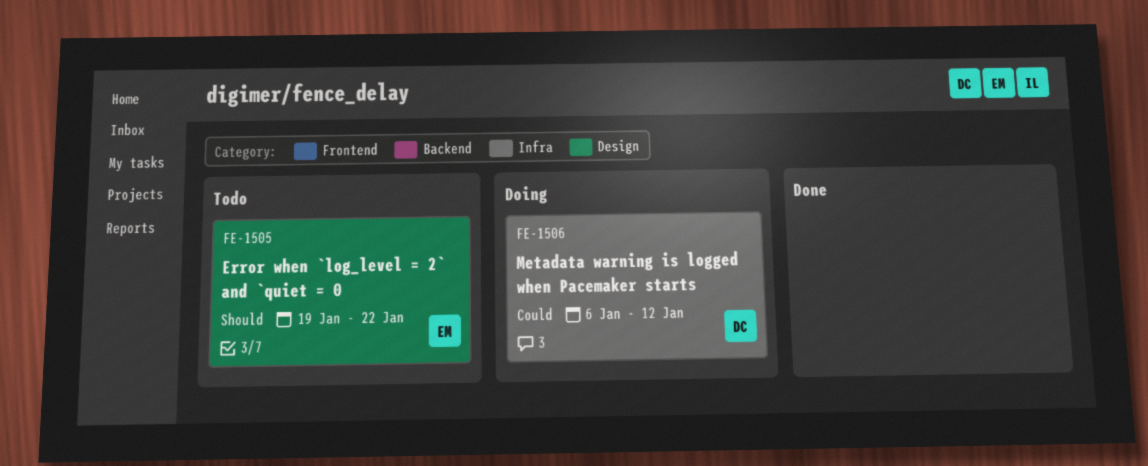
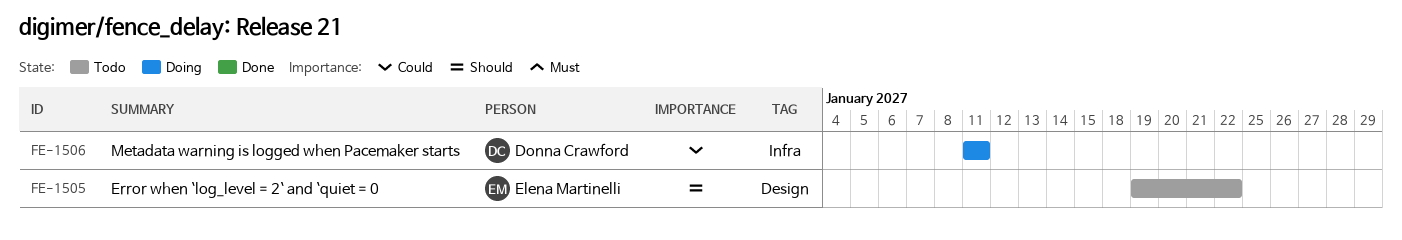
FE-1506, start: Jan 6 -> Jan 11
FE-1506, due: Jan 12 -> Jan 11

